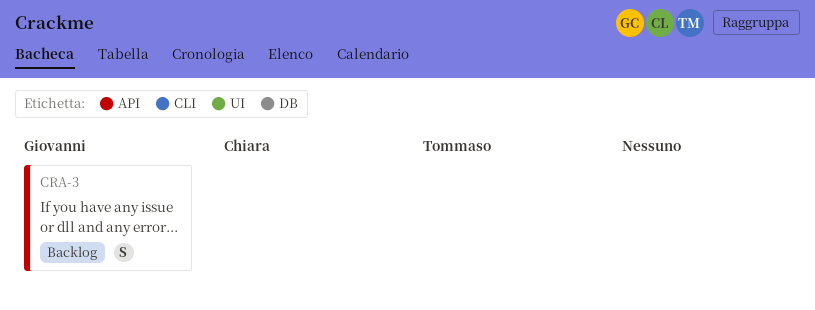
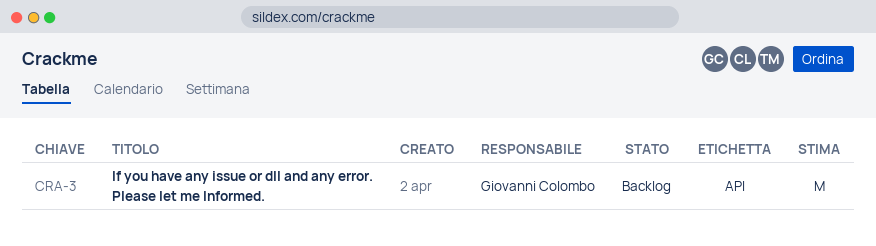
CRA-3, estimate: S -> M

